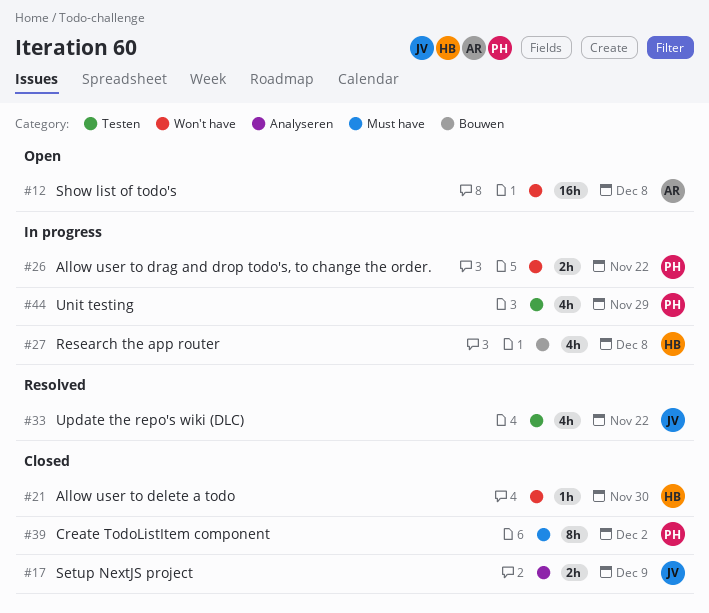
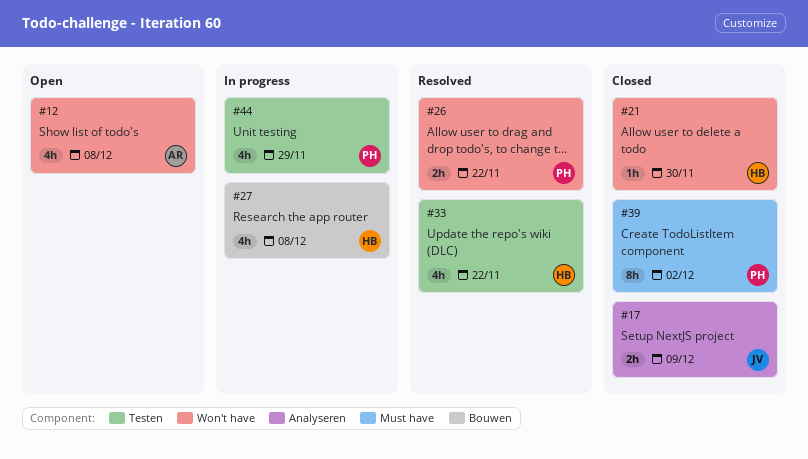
#12, estimate: 16h -> 4h
#26, status: In progress -> Resolved
#33, owner: JV -> HB

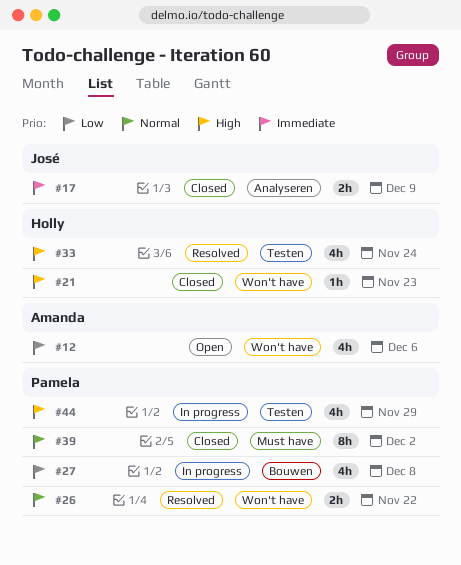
#12, due: Dec 8 -> Dec 6
#21, due: Nov 30 -> Nov 23
#27, owner: Holly -> Pamela
#33, due: Nov 22 -> Nov 24

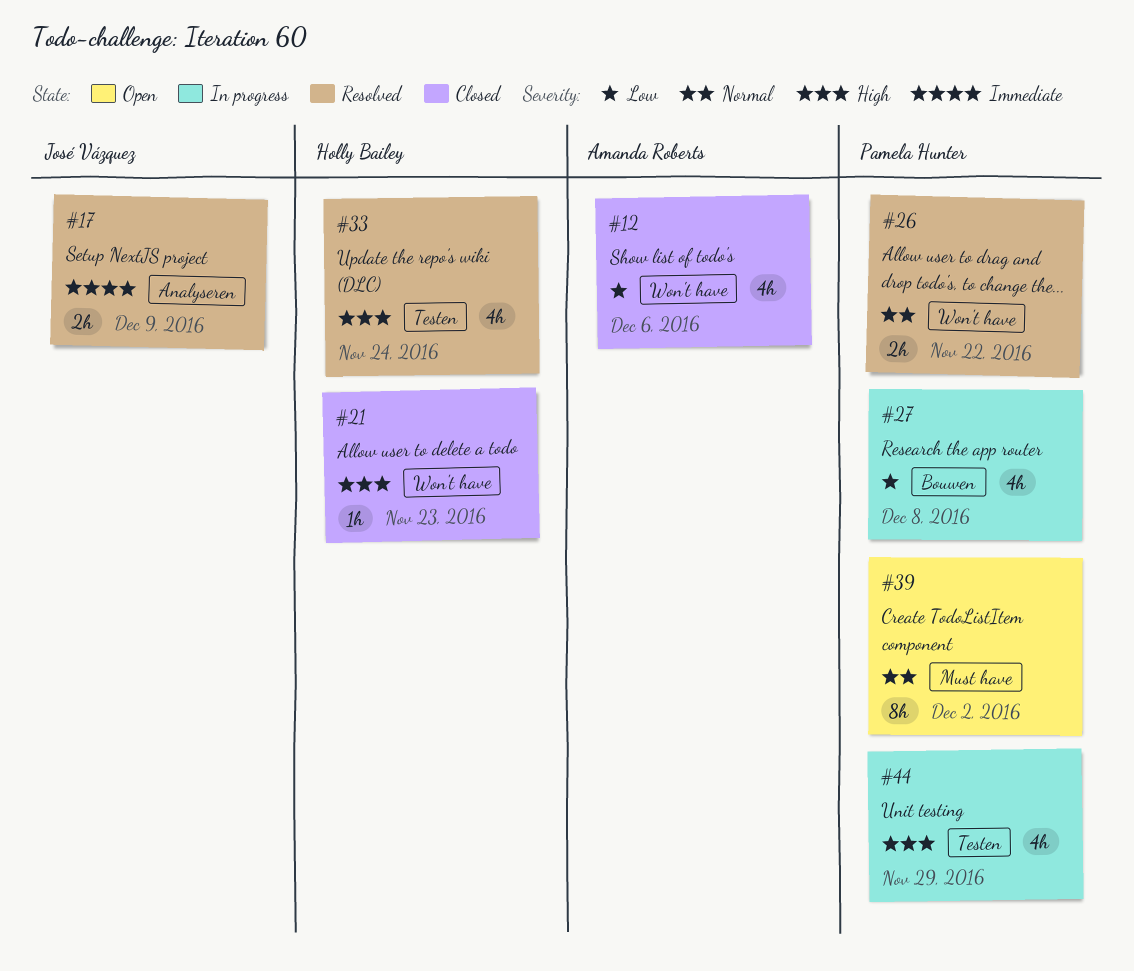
#12, status: Open -> Closed
#17, status: Closed -> Resolved
#39, status: Closed -> Open

